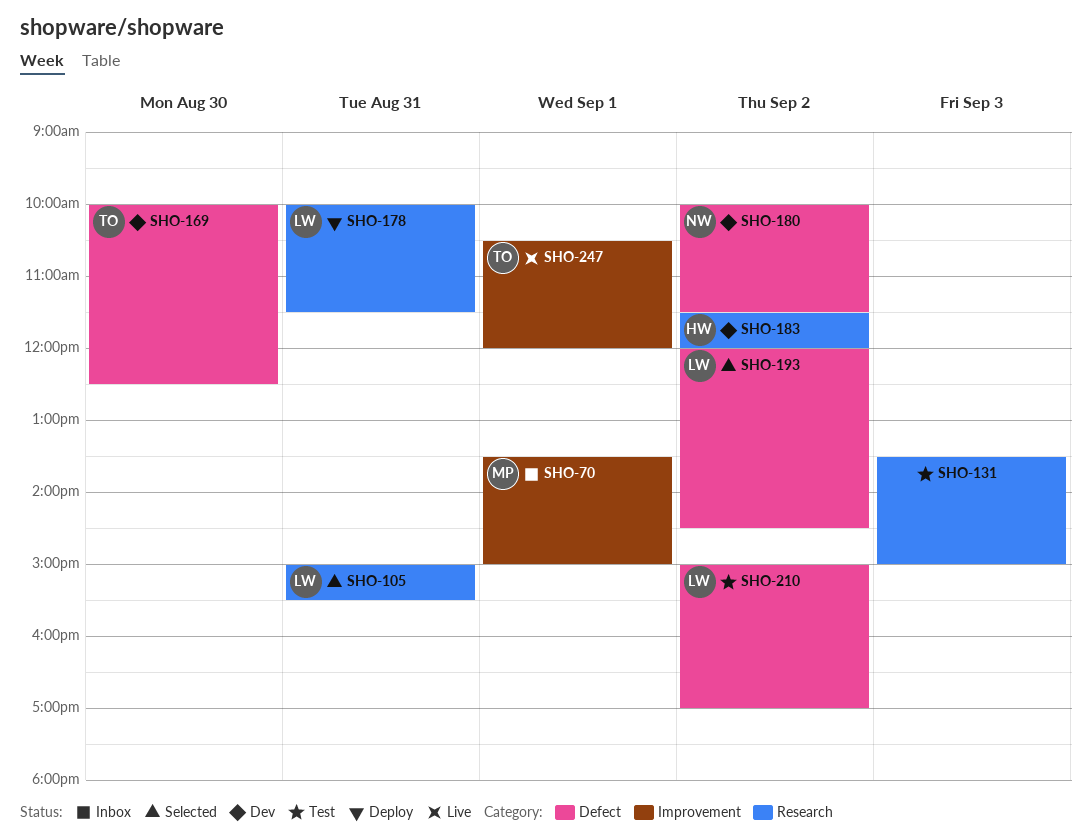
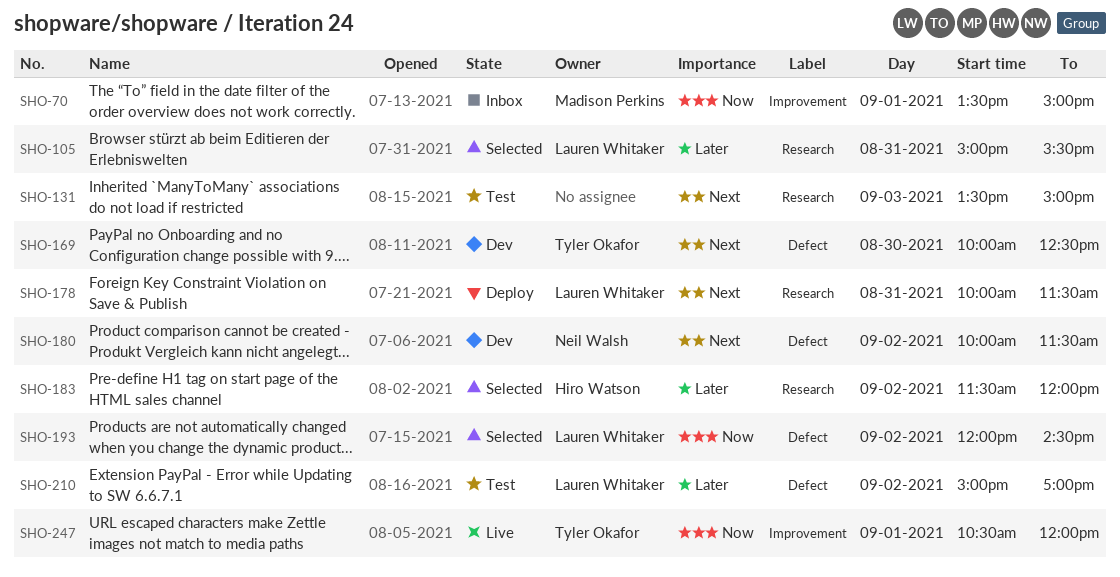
SHO-183, status: Dev -> Selected

